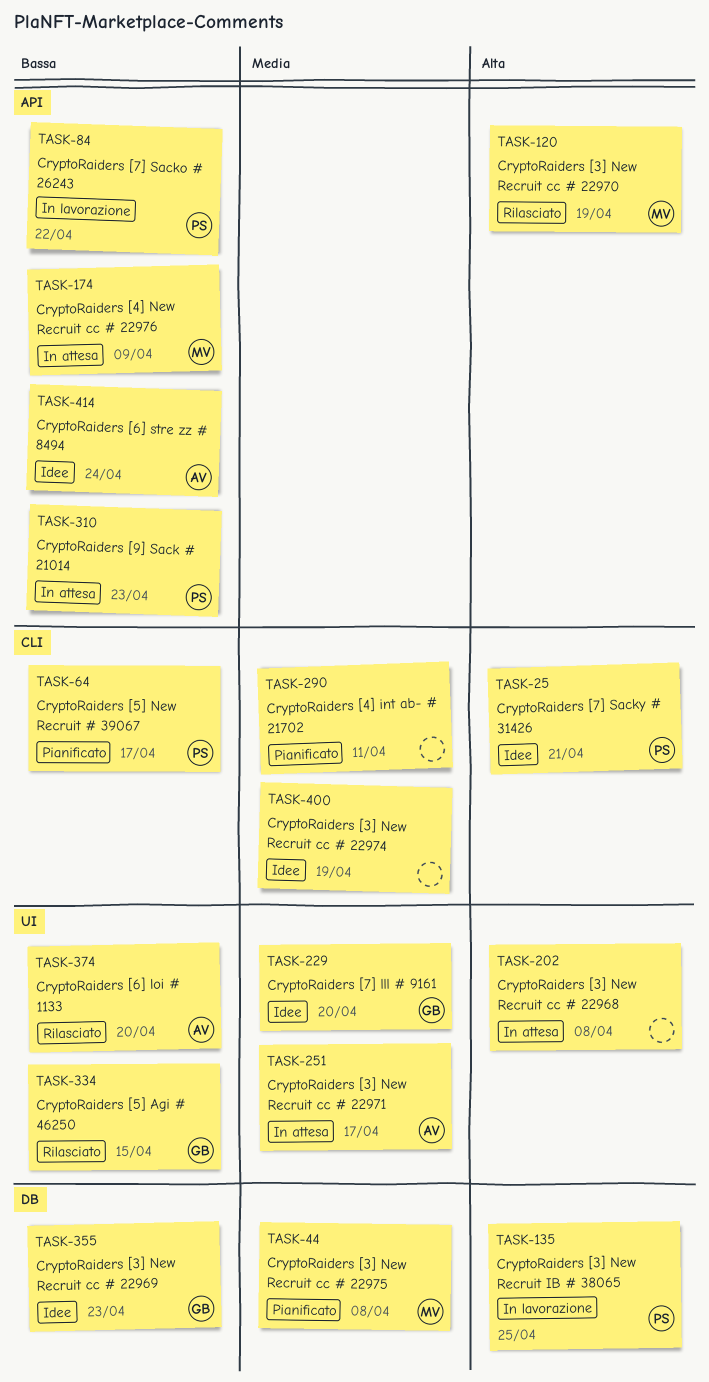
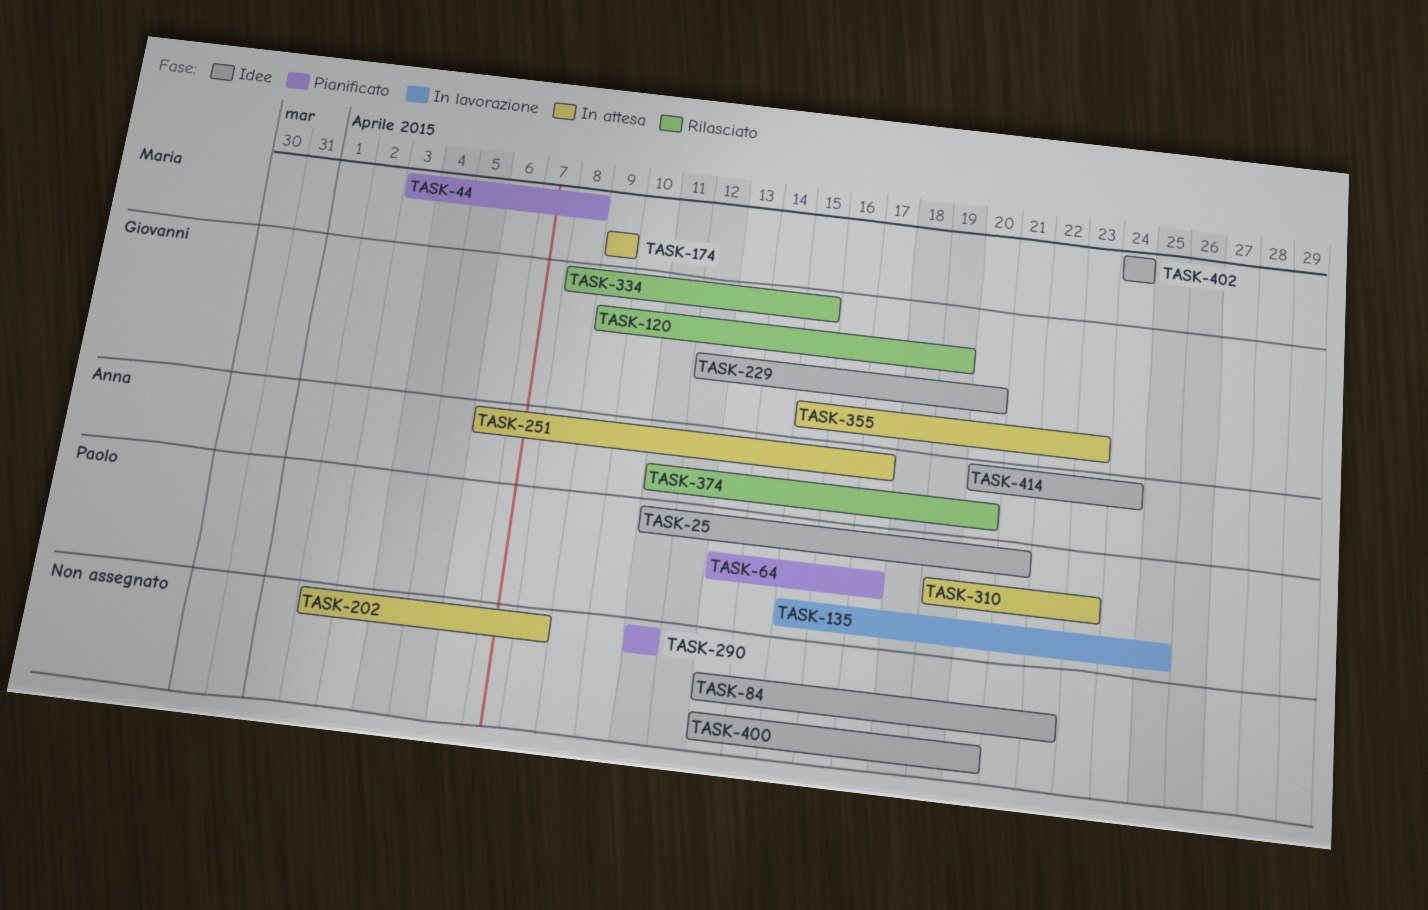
TASK-84, status: In lavorazione -> Idee
TASK-84, owner: Paolo -> none
TASK-120, owner: Maria -> Giovanni
TASK-355, status: Idee -> In attesa
TASK-400, due: Apr 19 -> Apr 20
TASK-402: none -> present

